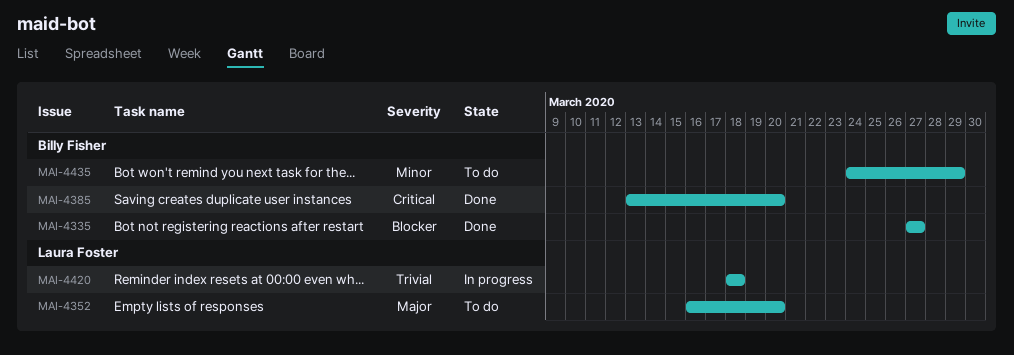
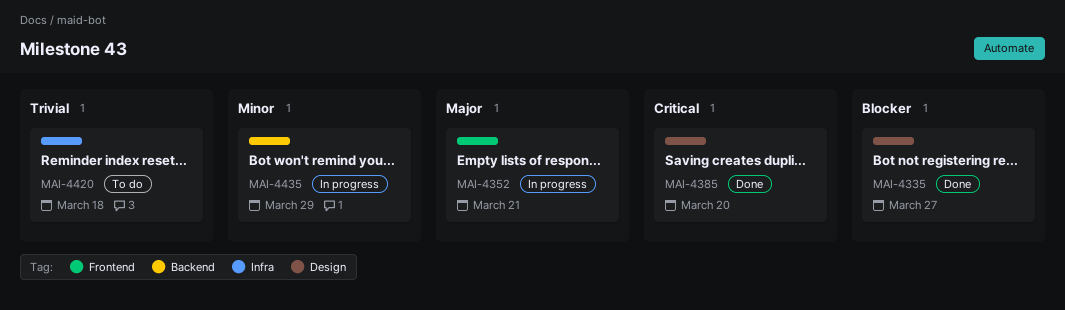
MAI-4352, status: To do -> In progress
MAI-4352, due: Mar 20 -> Mar 21
MAI-4420, status: In progress -> To do
MAI-4435, status: To do -> In progress

